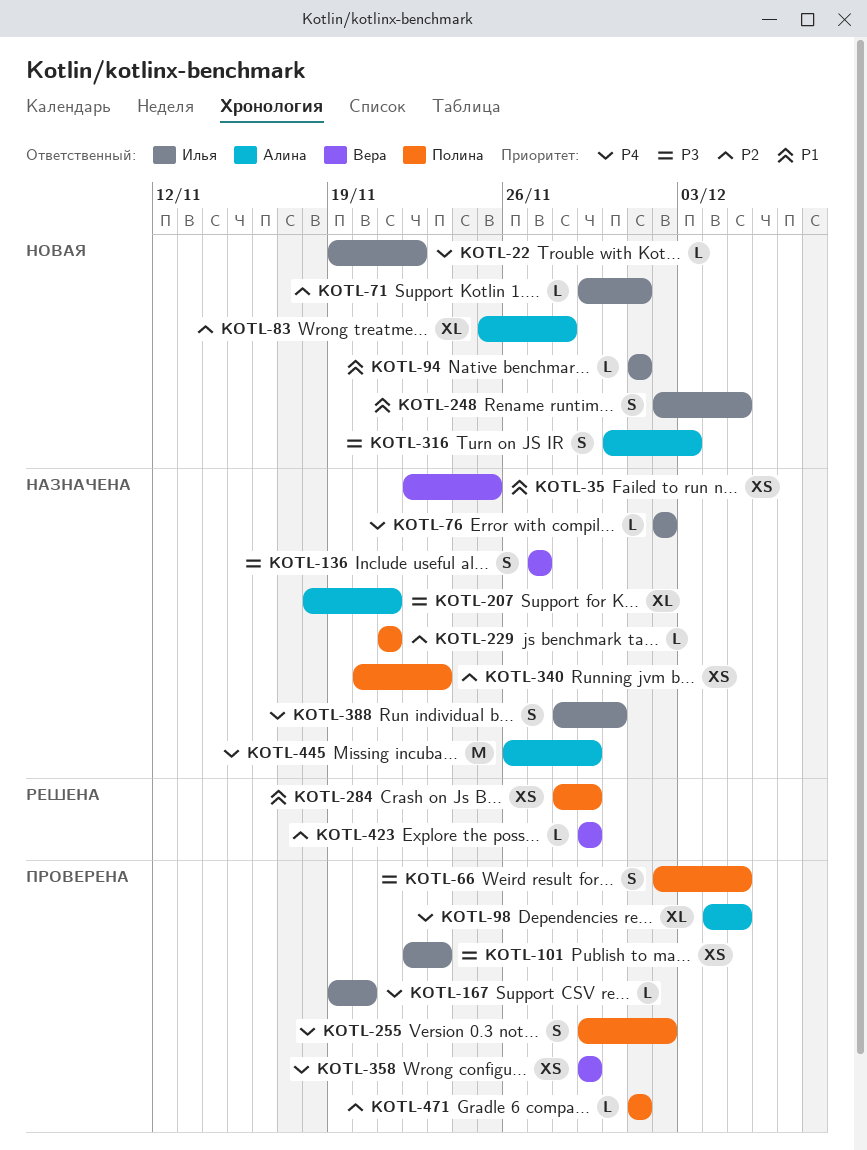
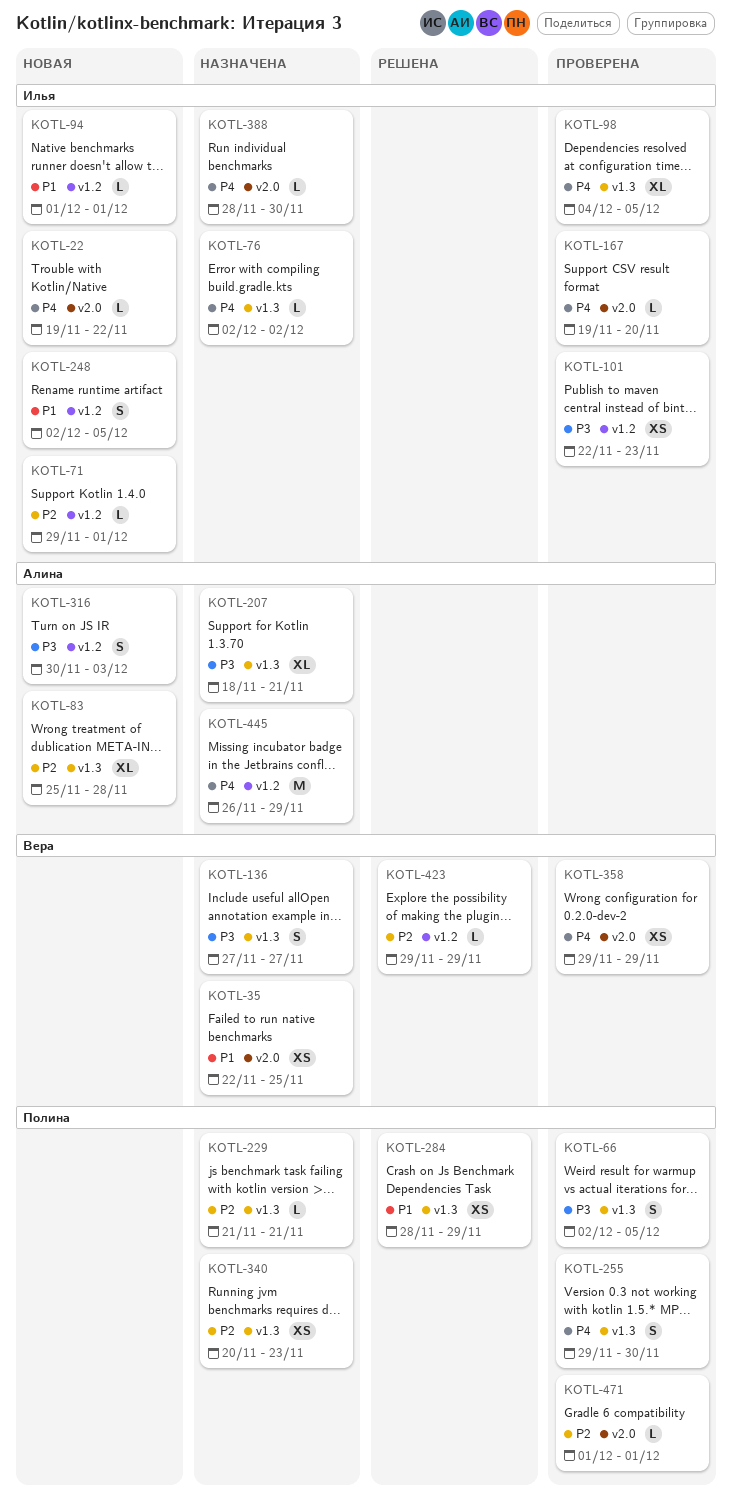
KOTL-98, owner: Алина -> Илья
KOTL-255, due: Dec 2 -> Nov 30
KOTL-388, estimate: S -> L

